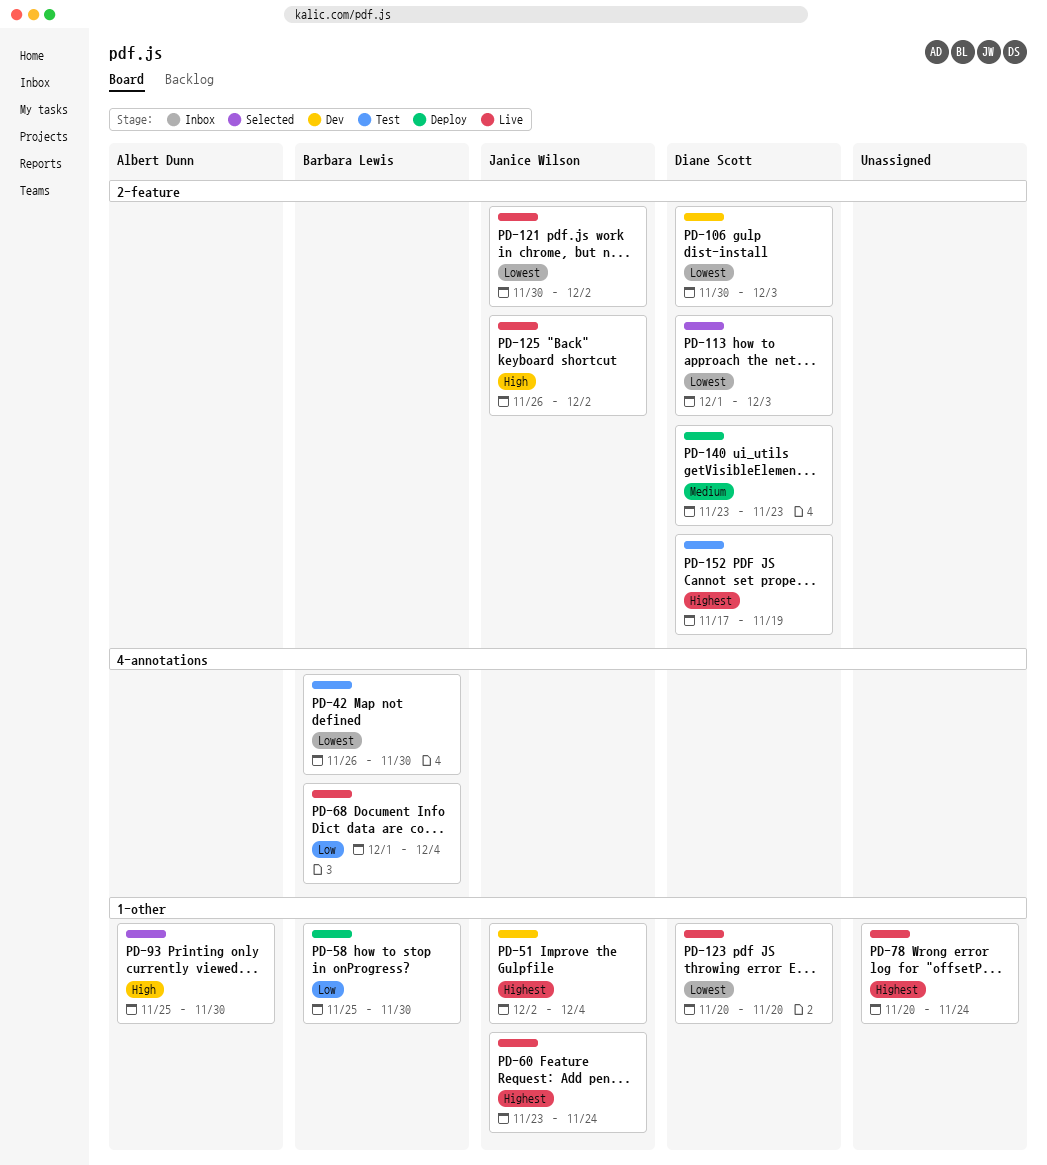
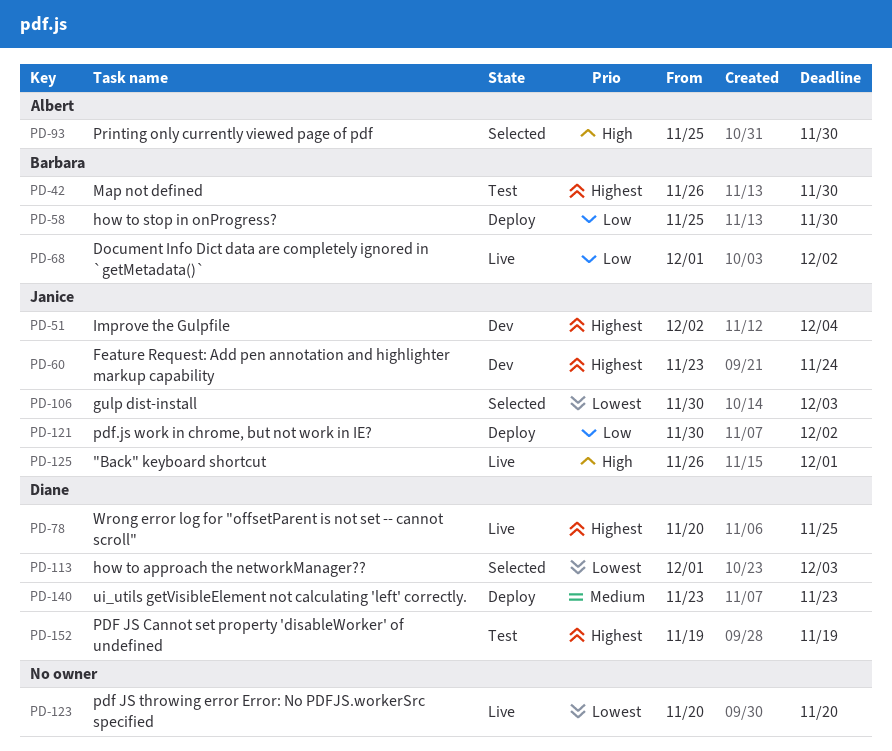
PD-42, priority: Lowest -> Highest
PD-60, status: Live -> Dev
PD-68, due: Dec 4 -> Dec 2
PD-78, owner: none -> Diane Scott
PD-78, due: Nov 24 -> Nov 25
PD-106, status: Dev -> Selected
PD-106, owner: Diane Scott -> Janice Wilson
PD-121, status: Live -> Deploy
PD-121, priority: Lowest -> Low
PD-123, owner: Diane Scott -> none
PD-125, due: Dec 2 -> Dec 1
PD-152, start: Nov 17 -> Nov 19

